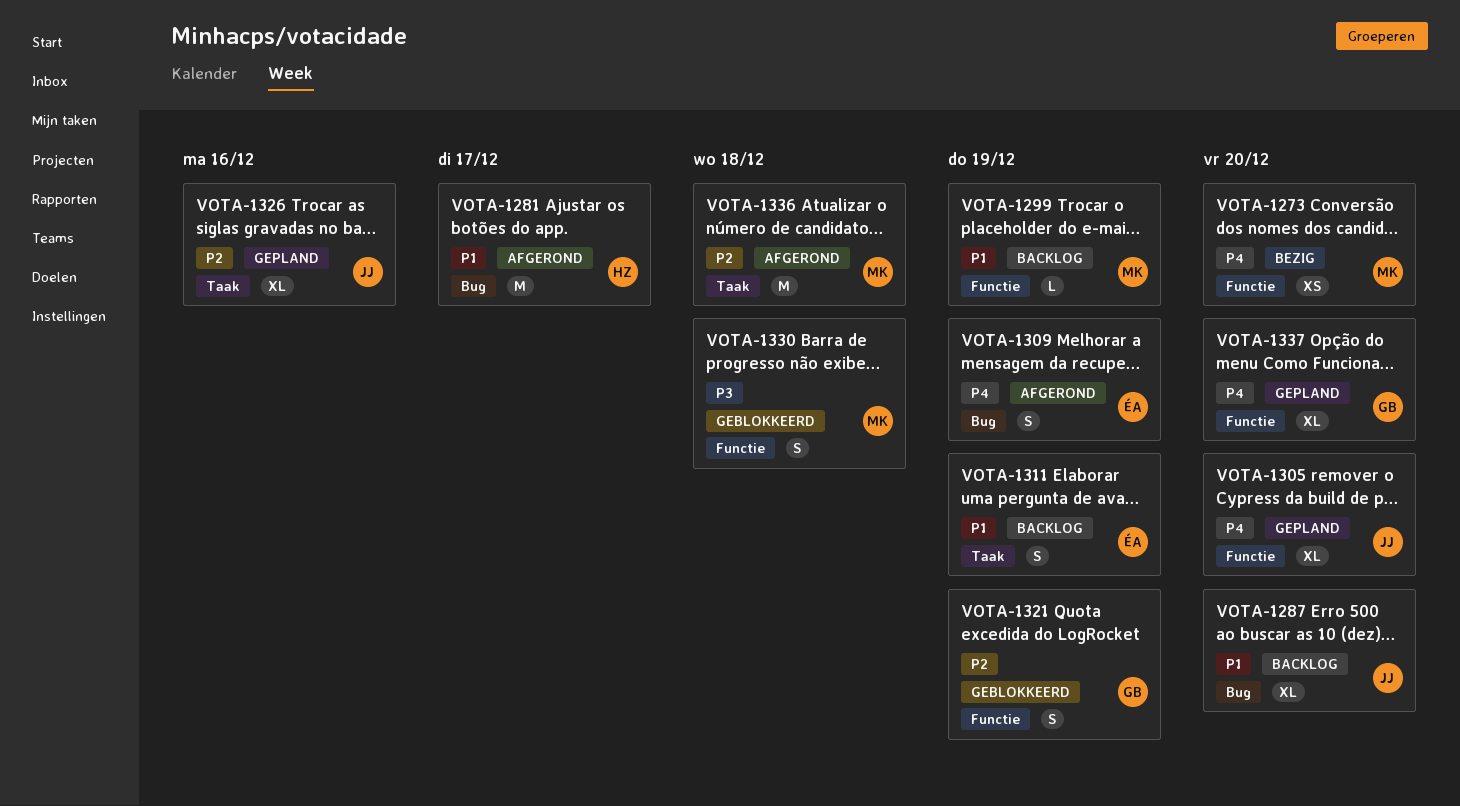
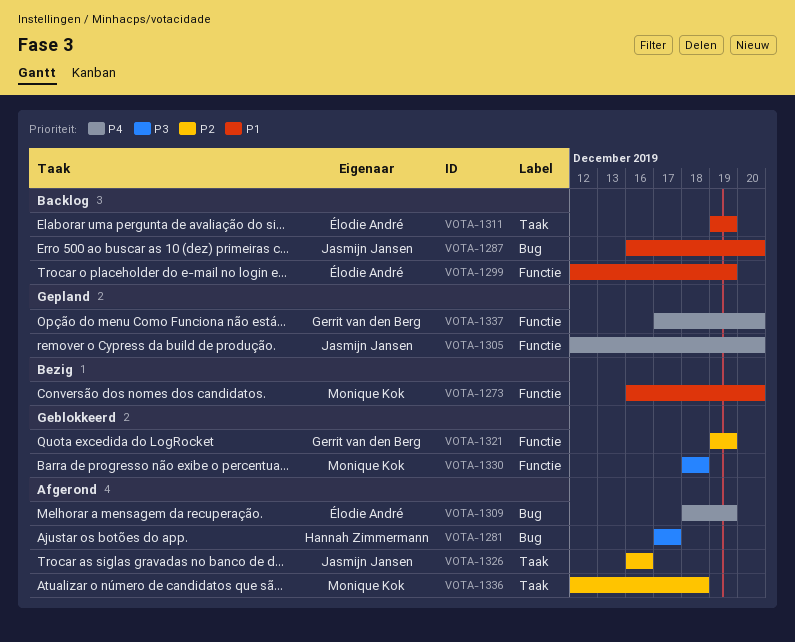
VOTA-1273, priority: P4 -> P1
VOTA-1281, priority: P1 -> P3
VOTA-1299, owner: Monique Kok -> Élodie André
VOTA-1326, status: Gepland -> Afgerond

